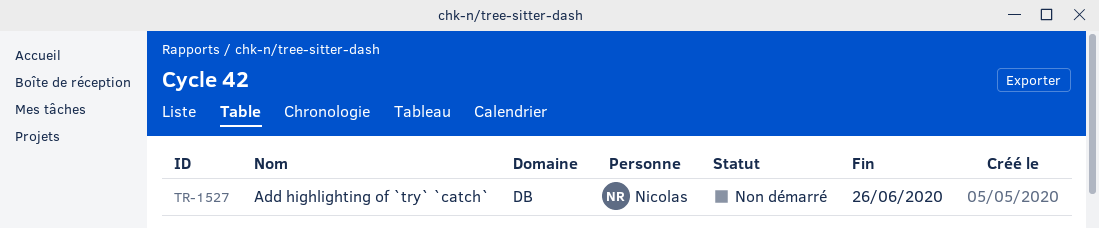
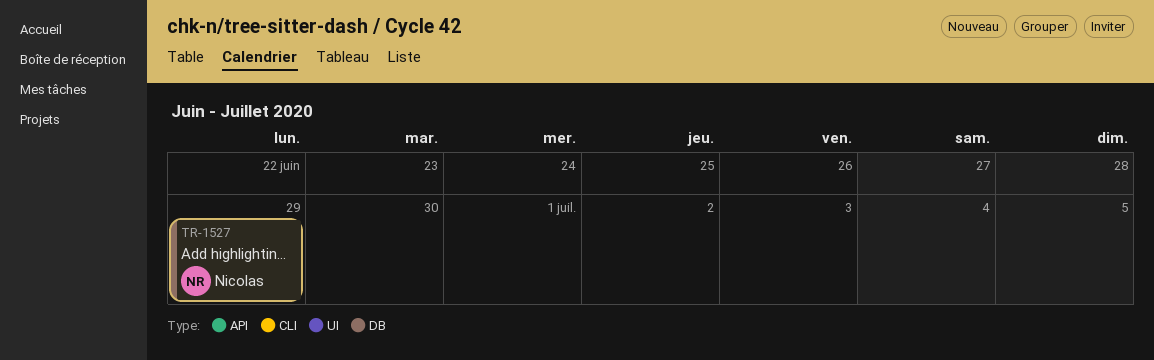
TR-1527, due: Jun 26 -> Jun 29

